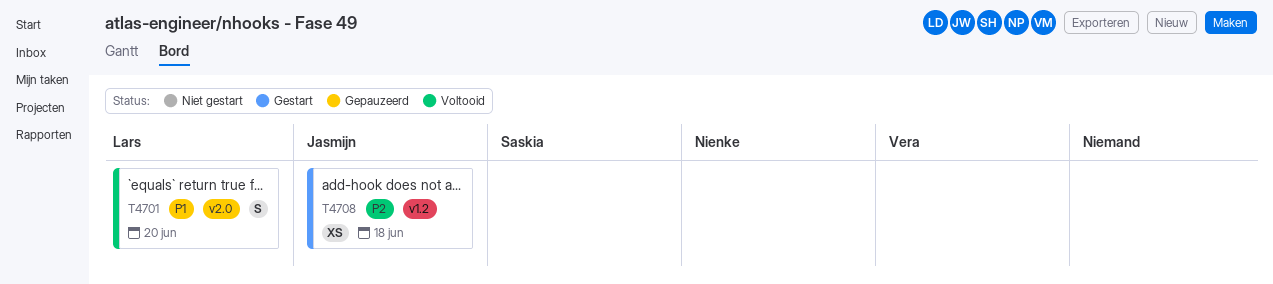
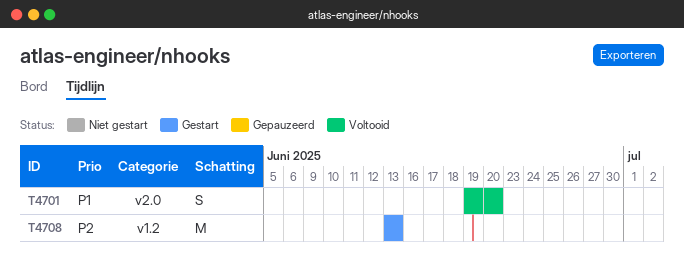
T4708, estimate: XS -> M
T4708, due: Jun 18 -> Jun 13

